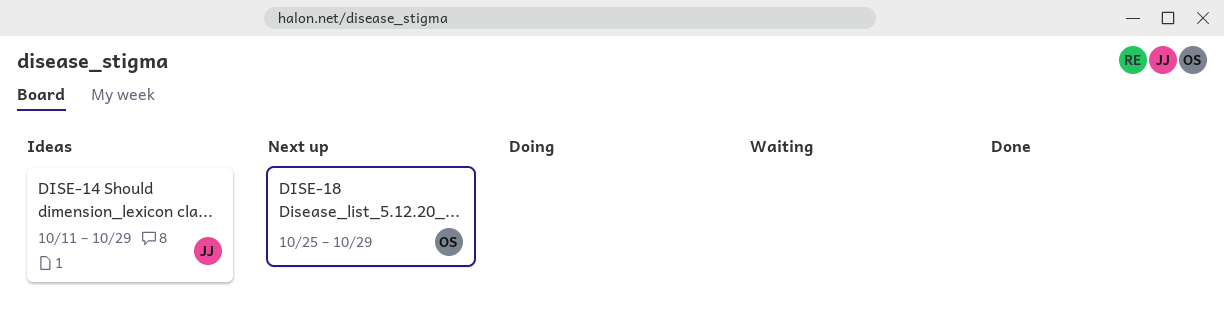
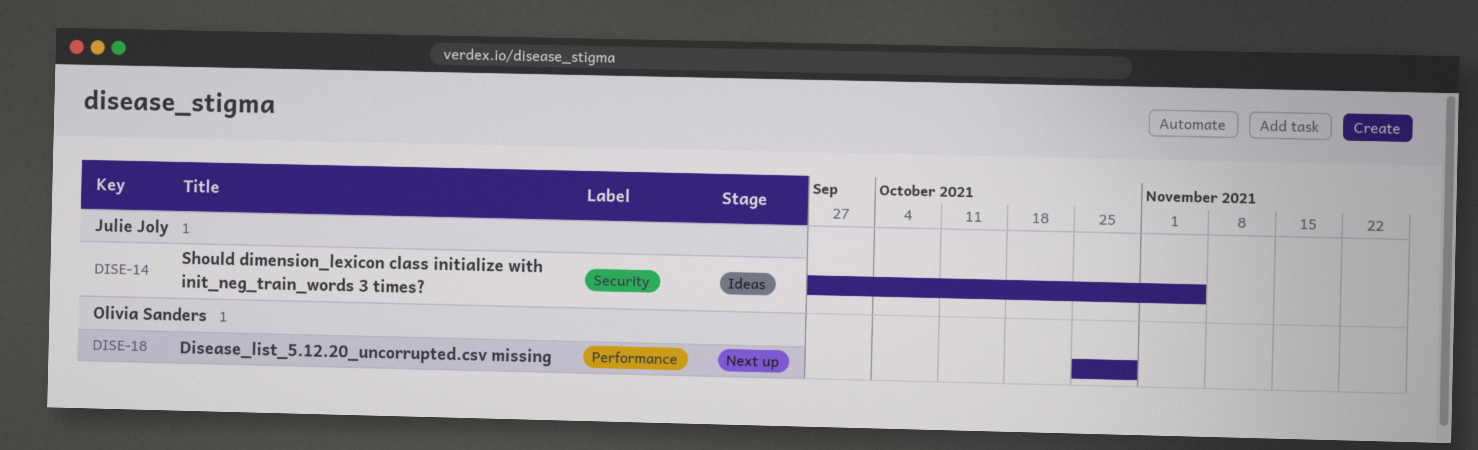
DISE-14, start: Oct 11 -> Sep 27
DISE-14, due: Oct 29 -> Nov 5

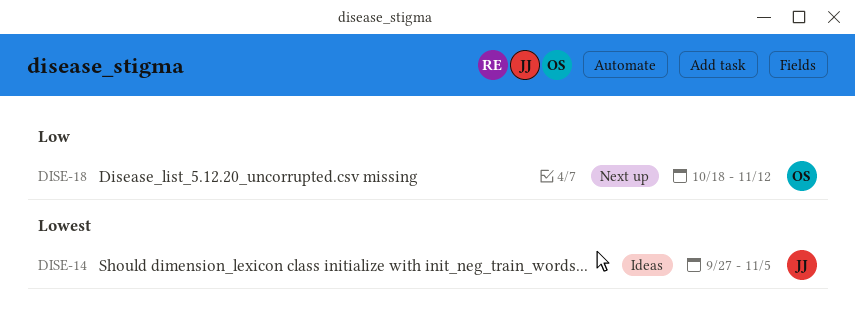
DISE-18, start: Oct 25 -> Oct 18
DISE-18, due: Oct 29 -> Nov 12

